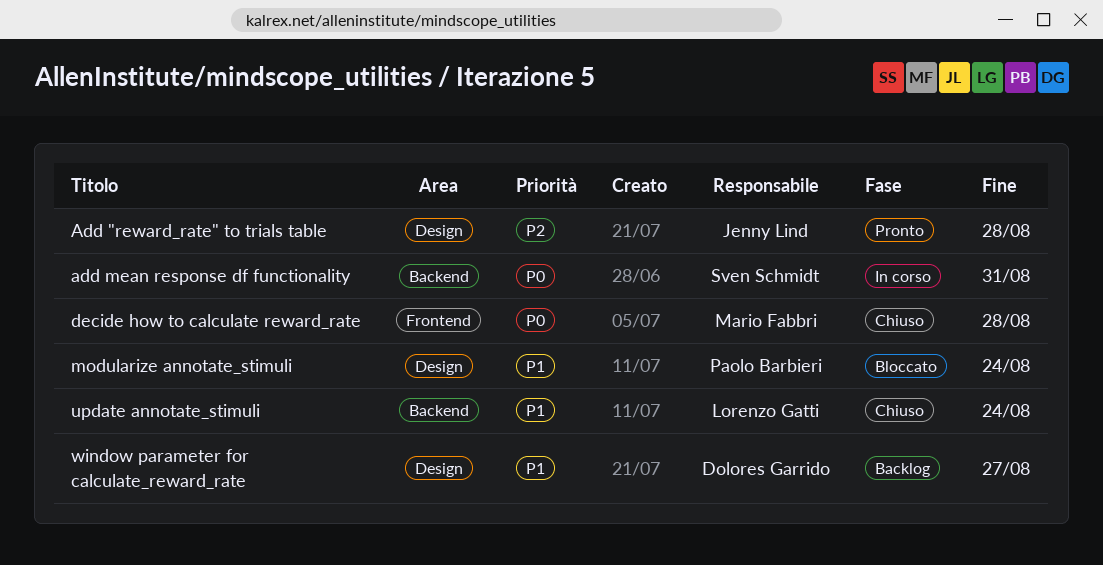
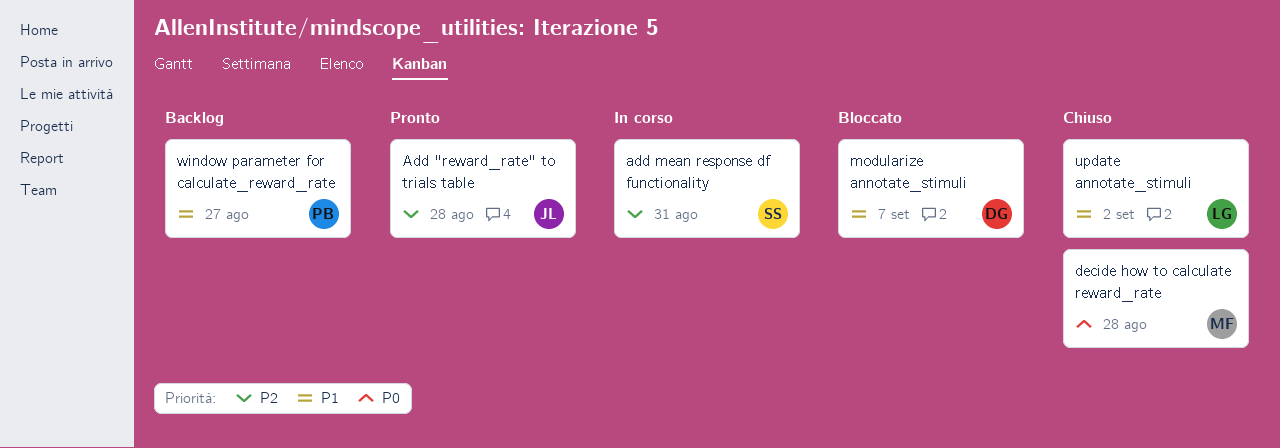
add mean response df functionality, priority: P0 -> P2
modularize annotate_stimuli, owner: Paolo Barbieri -> Dolores Garrido
modularize annotate_stimuli, due: Aug 24 -> Sep 7
update annotate_stimuli, due: Aug 24 -> Sep 2
window parameter for calculate_reward_rate, owner: Dolores Garrido -> Paolo Barbieri

